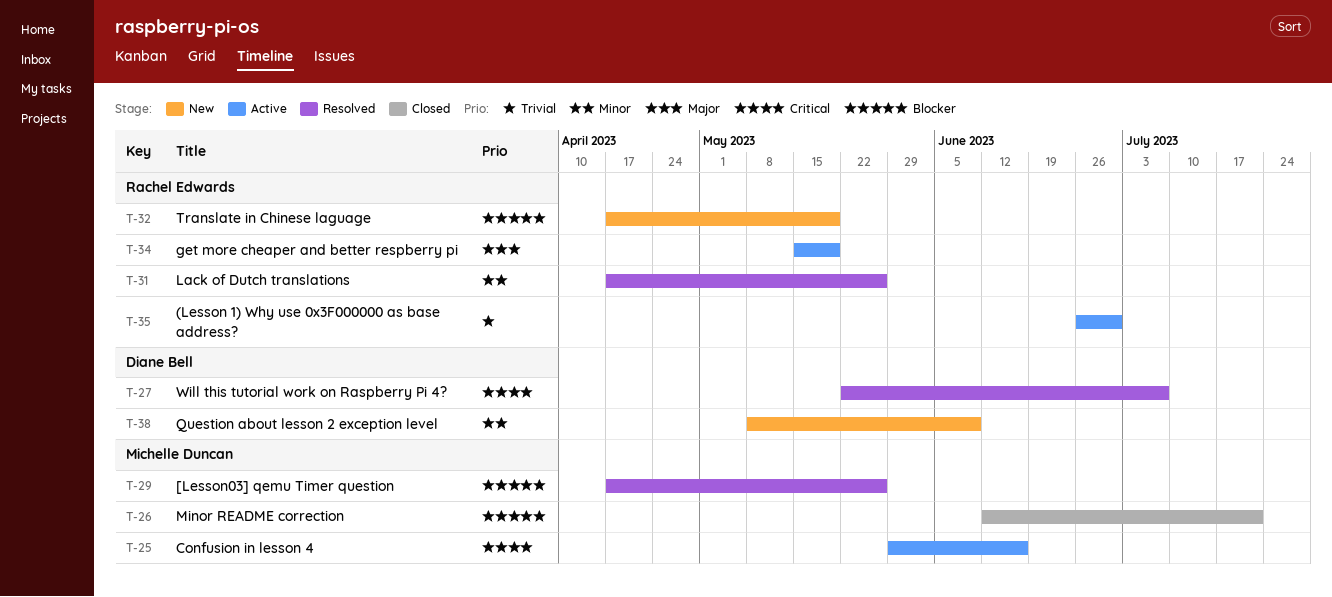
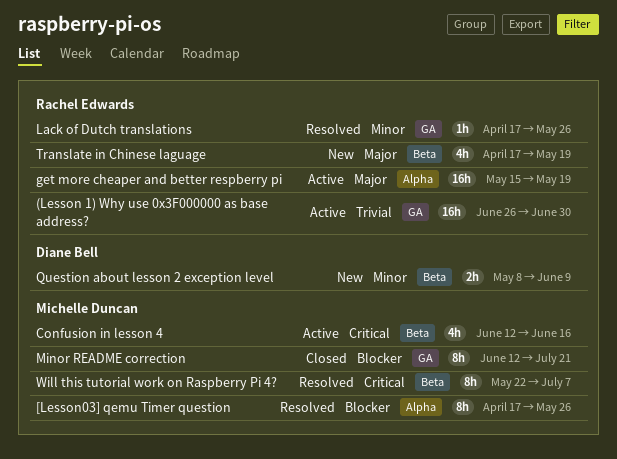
Confusion in lesson 4, start: May 29 -> Jun 12
Translate in Chinese laguage, priority: Blocker -> Major
Will this tutorial work on Raspberry Pi 4?, owner: Diane Bell -> Michelle Duncan

